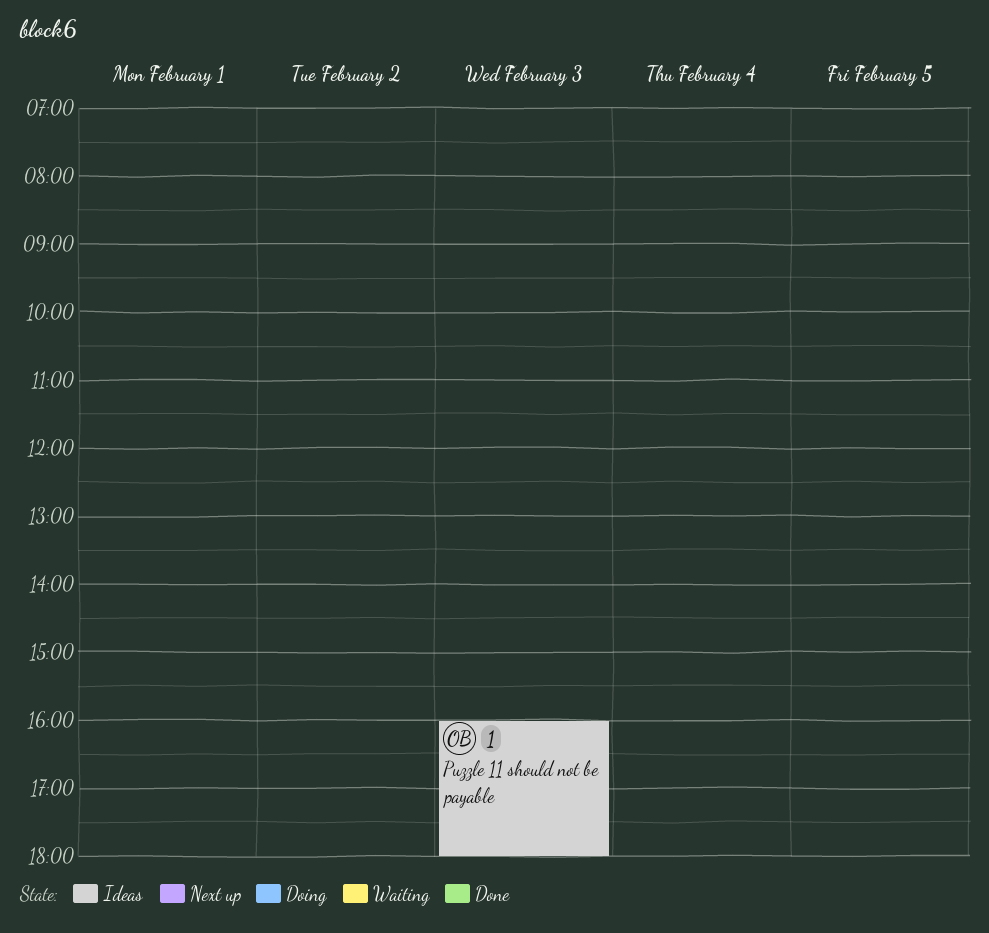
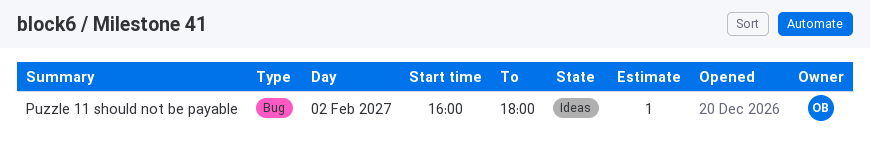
Puzzle 11 should not be payable, day: Feb 3 -> Feb 2

